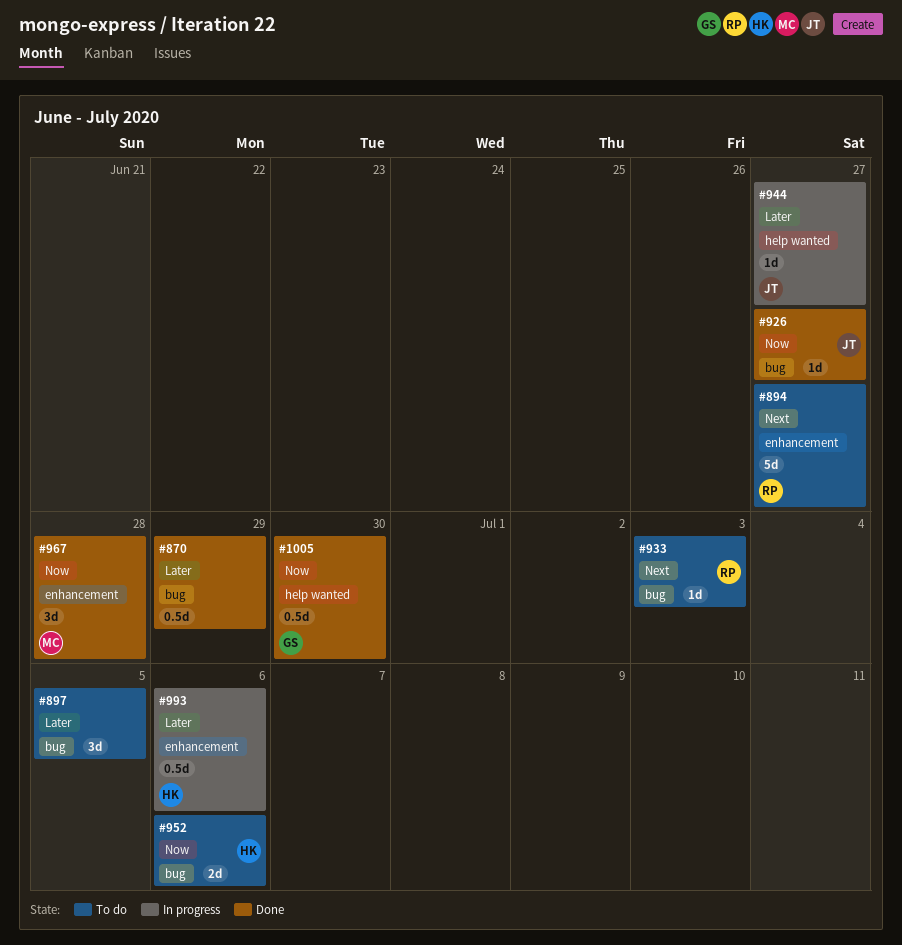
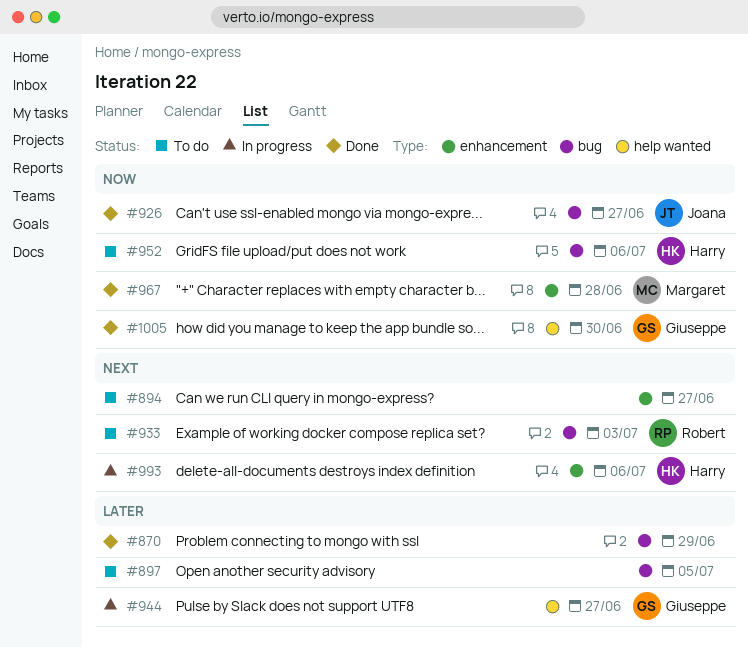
#894, owner: Robert -> none
#944, owner: Joana -> Giuseppe
#993, priority: Later -> Next

